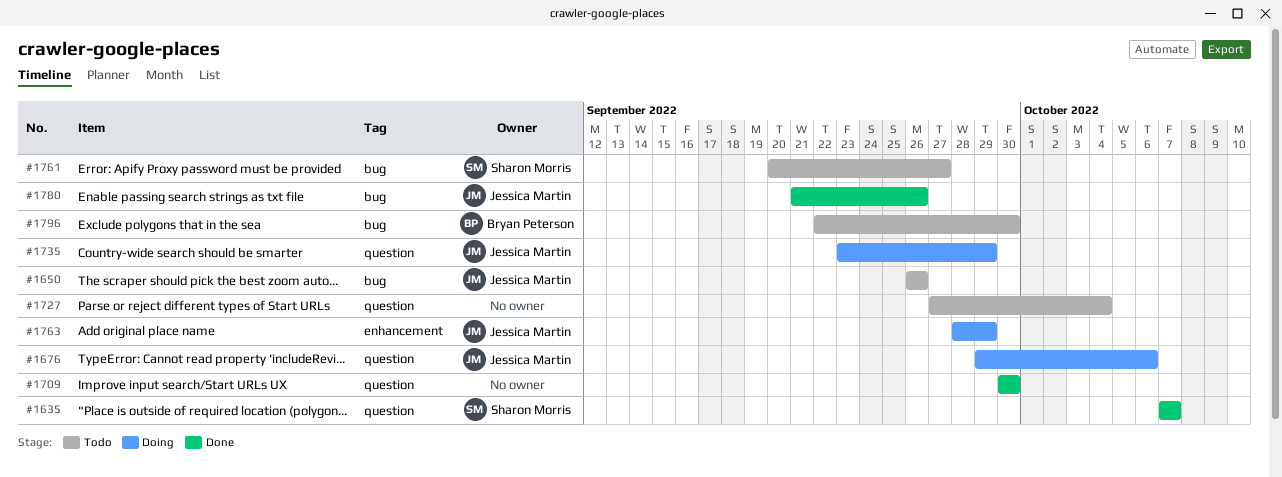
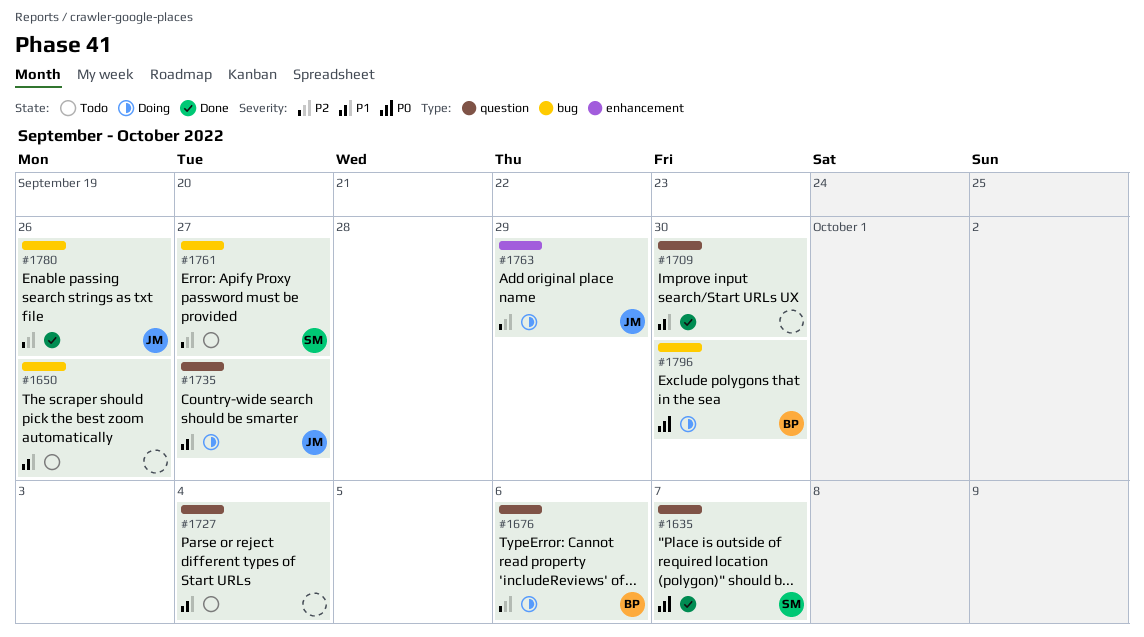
#1650, owner: Jessica Martin -> none
#1676, owner: Jessica Martin -> Bryan Peterson
#1735, due: Sep 29 -> Sep 27
#1796, status: Todo -> Doing

